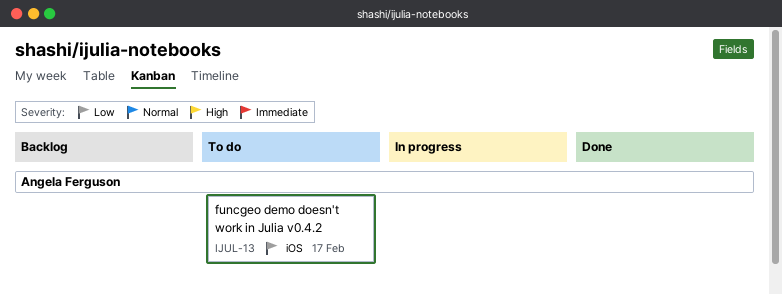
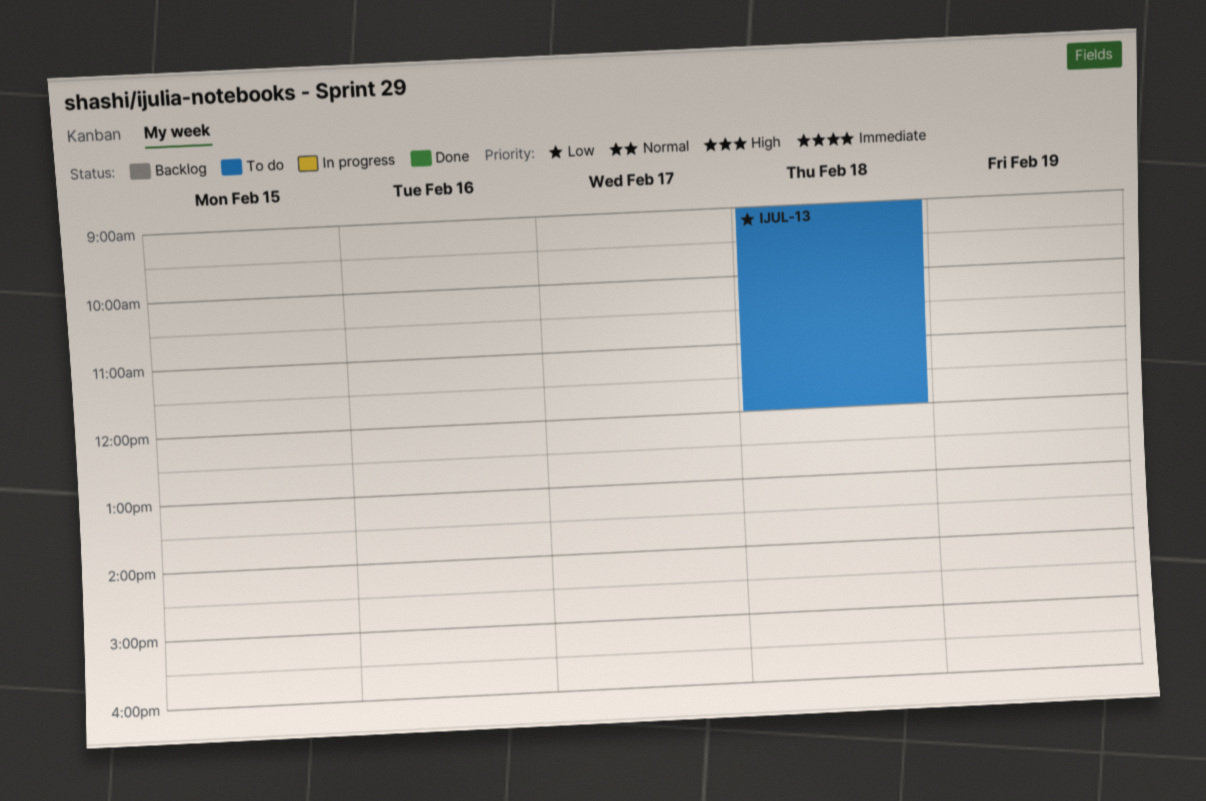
IJUL-13, day: Feb 17 -> Feb 18

